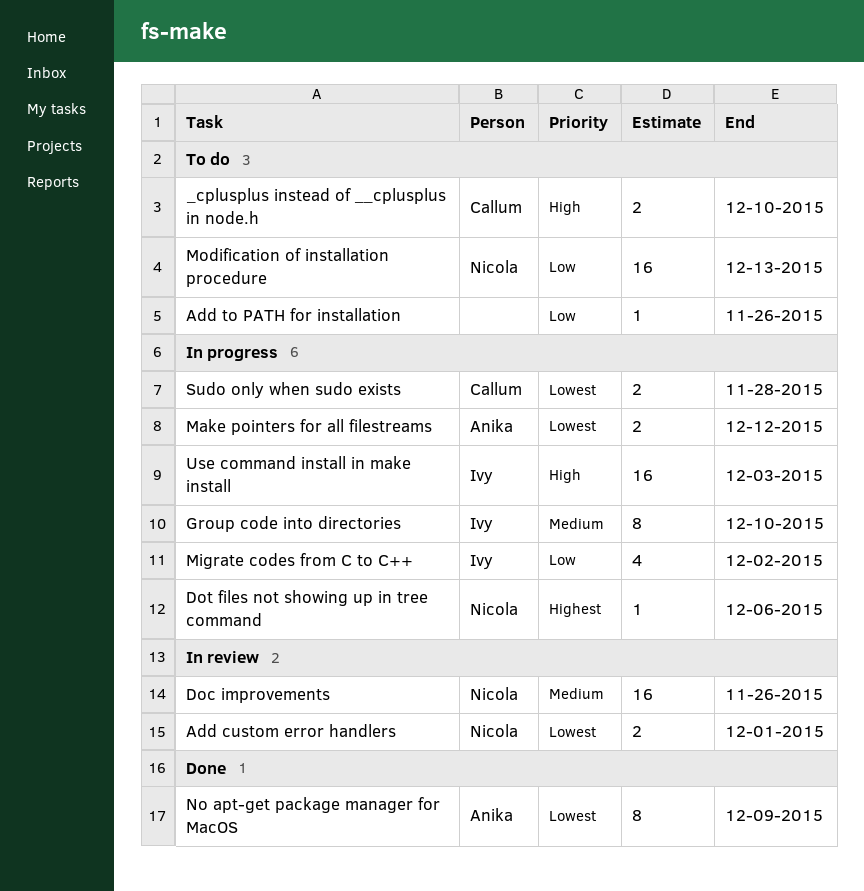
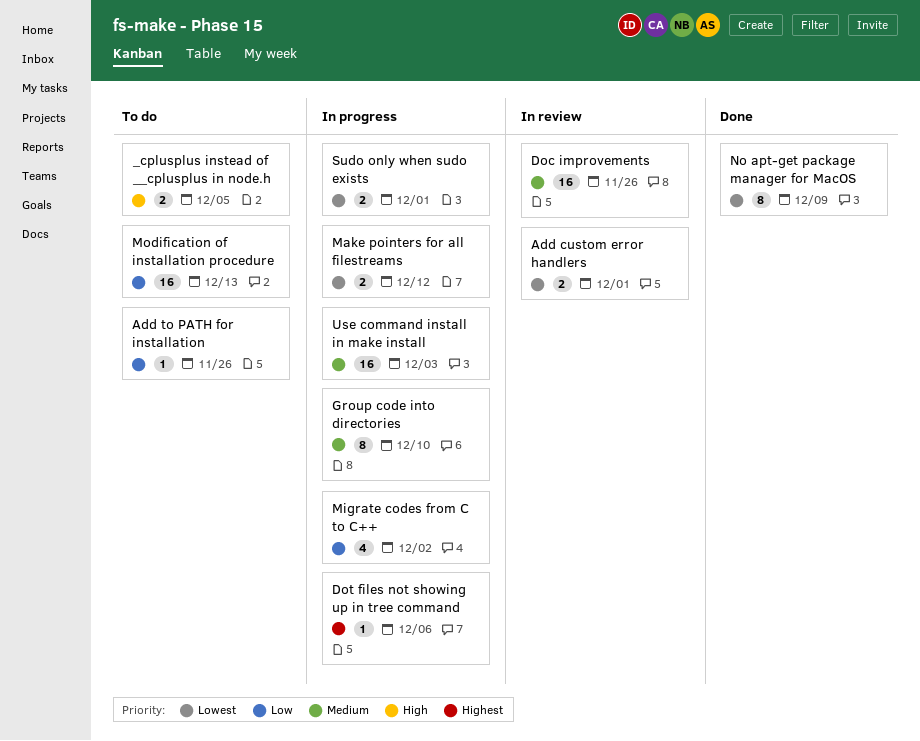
_cplusplus instead of __cplusplus in node.h, due: Dec 10 -> Dec 5
Sudo only when sudo exists, due: Nov 28 -> Dec 1
Use command install in make install, priority: High -> Medium

